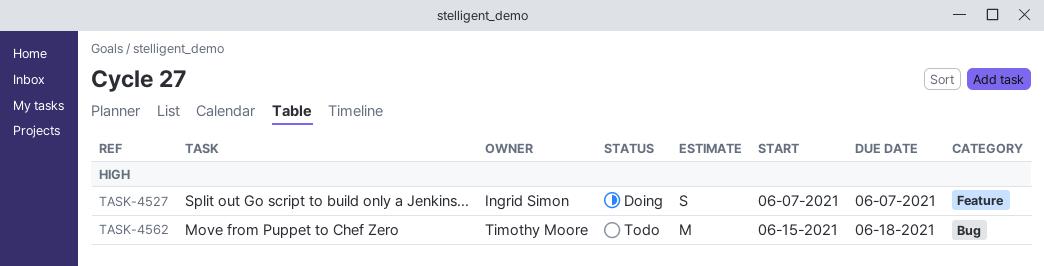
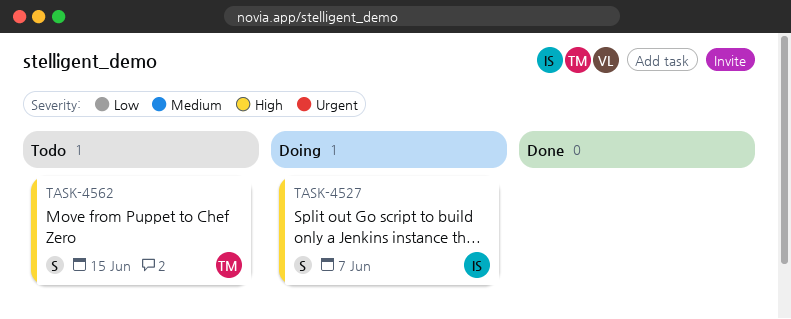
TASK-4562, estimate: M -> S
TASK-4562, due: Jun 18 -> Jun 15

